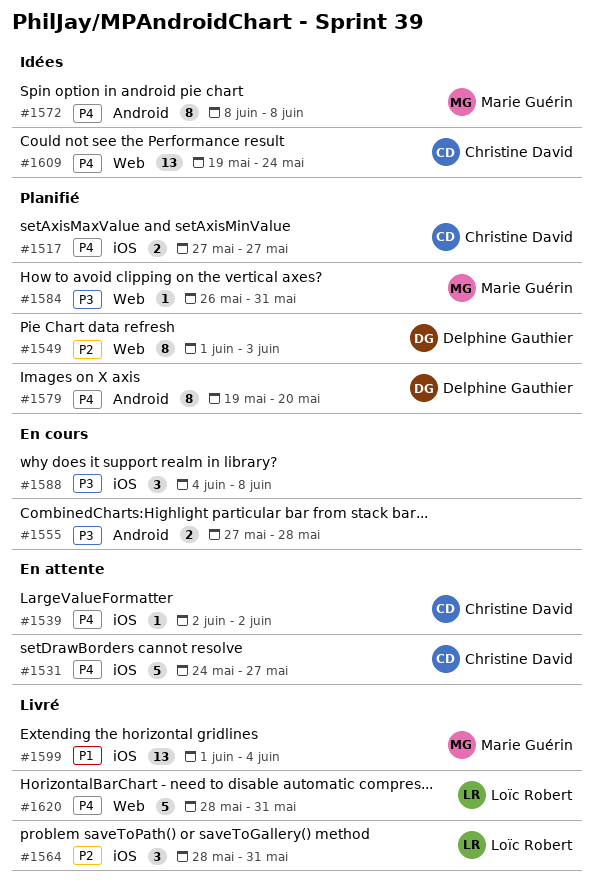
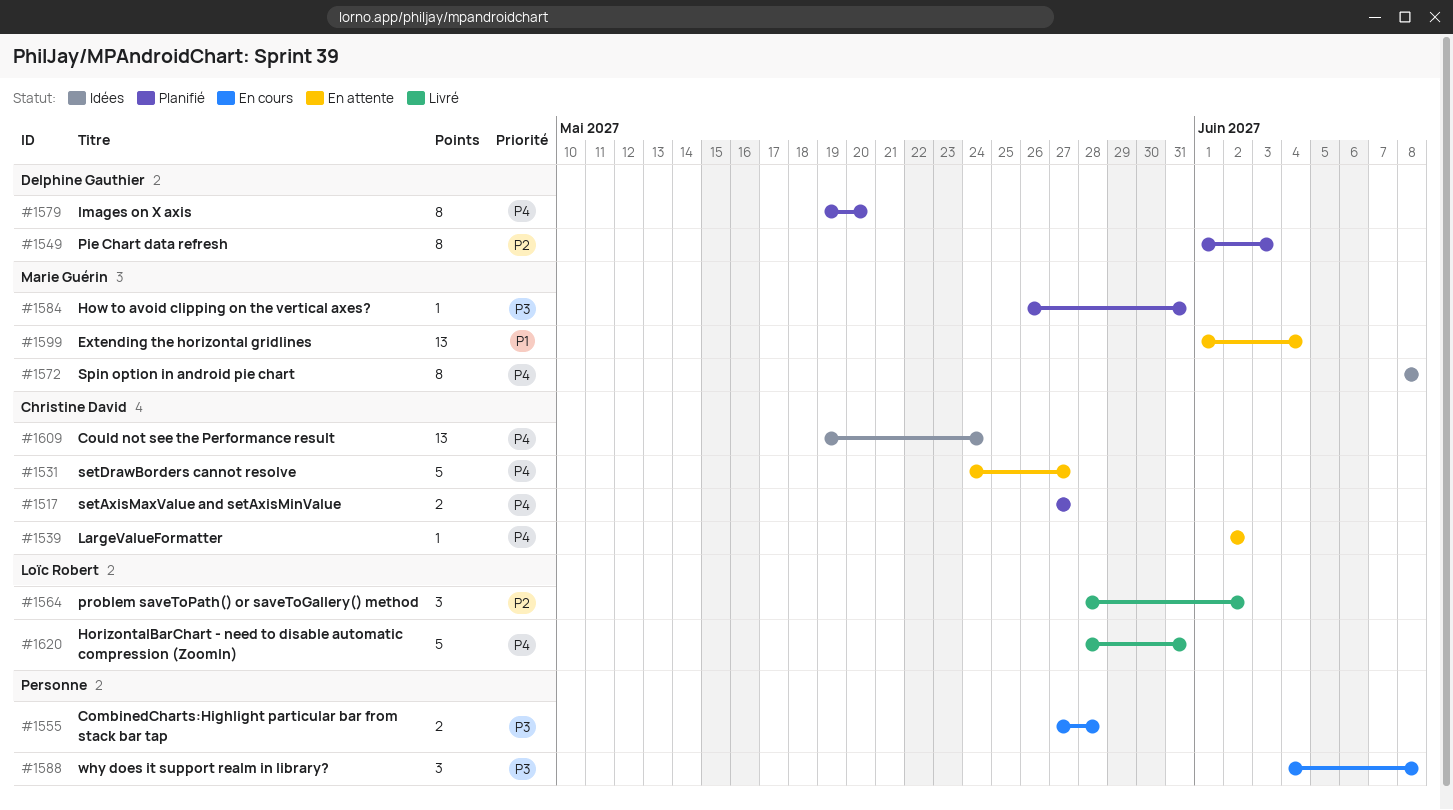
#1564, due: May 31 -> Jun 2
#1599, status: Livré -> En attente

